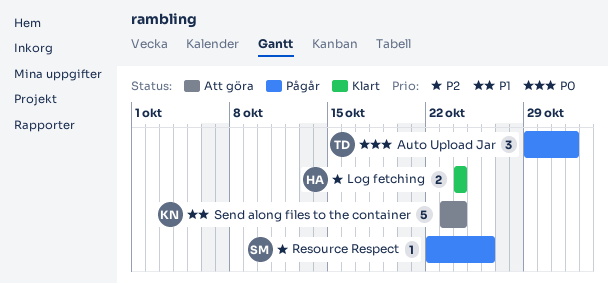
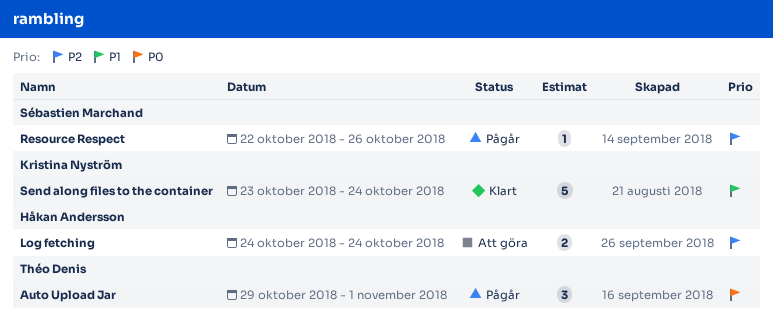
Log fetching, status: Klart -> Att göra
Send along files to the container, status: Att göra -> Klart

